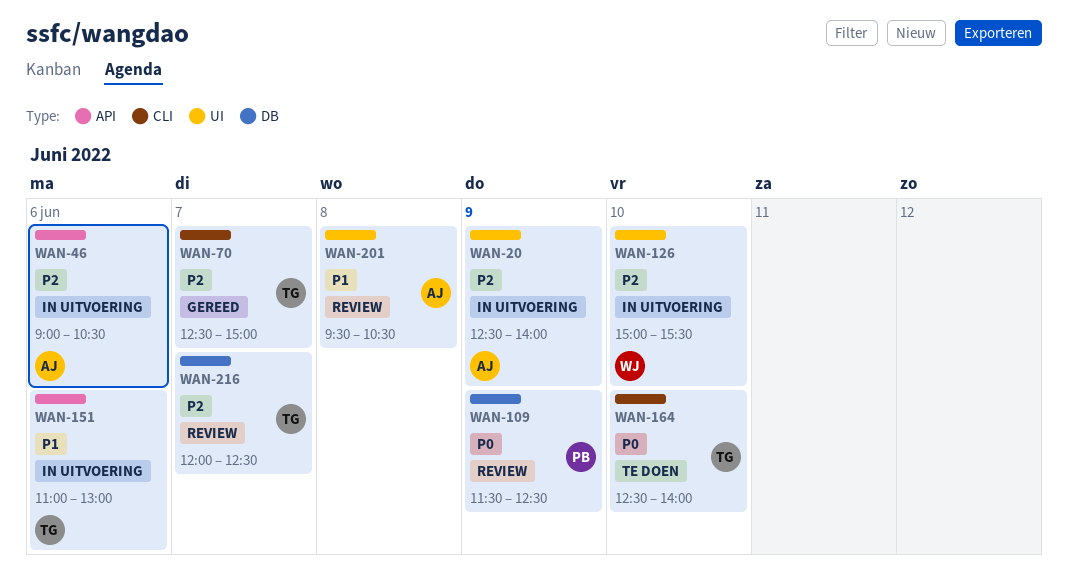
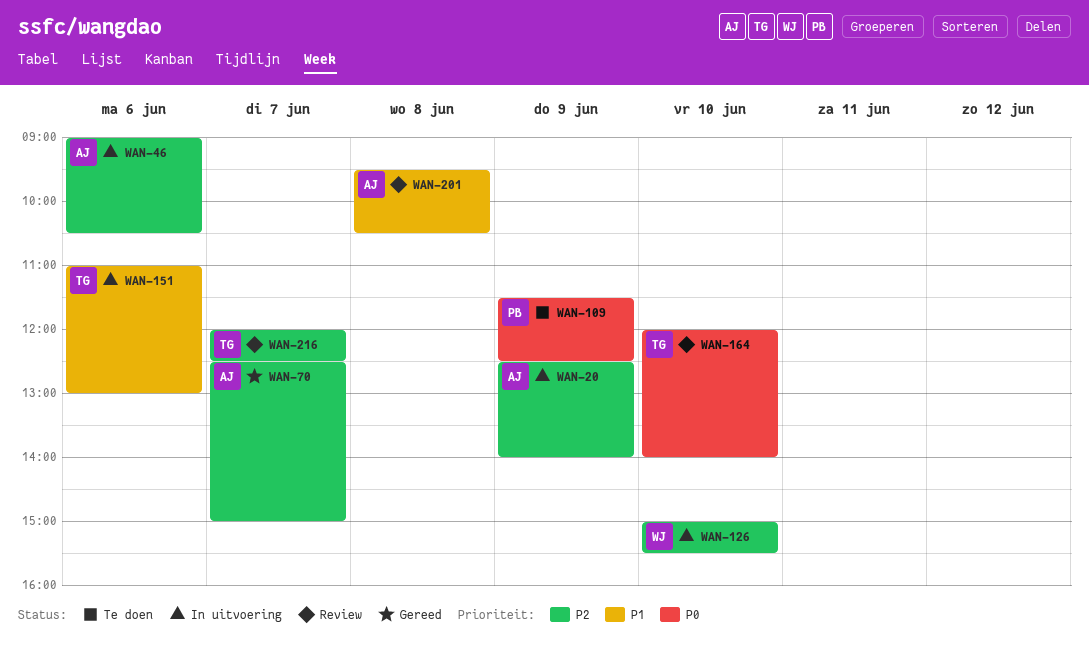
WAN-70, owner: TG -> AJ
WAN-109, status: Review -> Te doen
WAN-164, status: Te doen -> Review
WAN-164, begins: 12:30 -> 12:00

